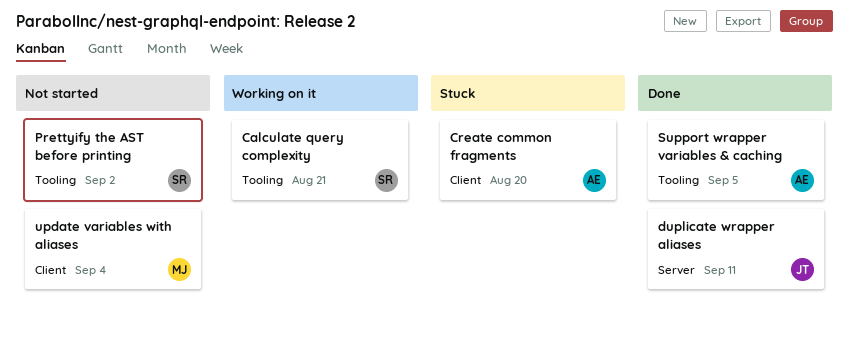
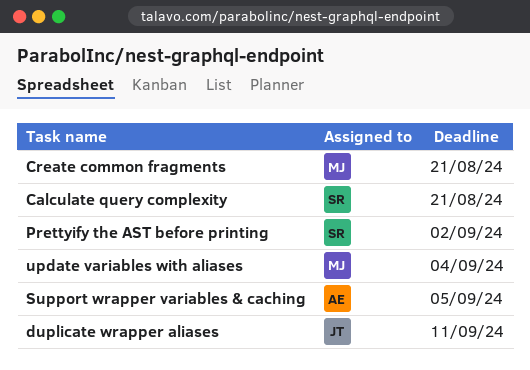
Create common fragments, owner: AE -> MJ
Create common fragments, due: Aug 20 -> Aug 21

